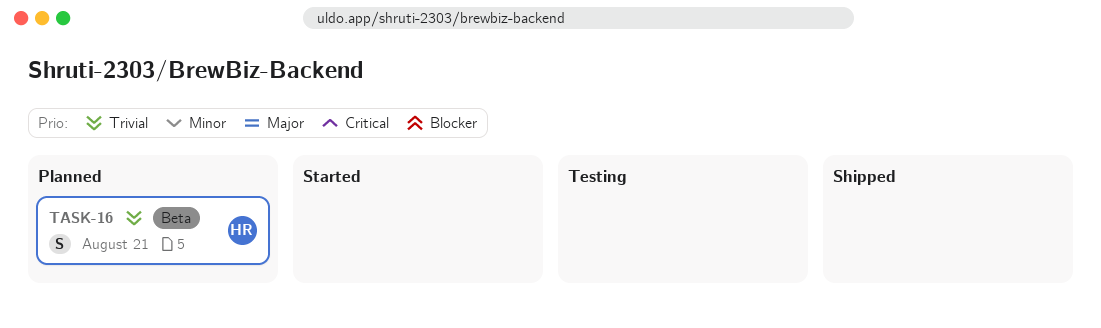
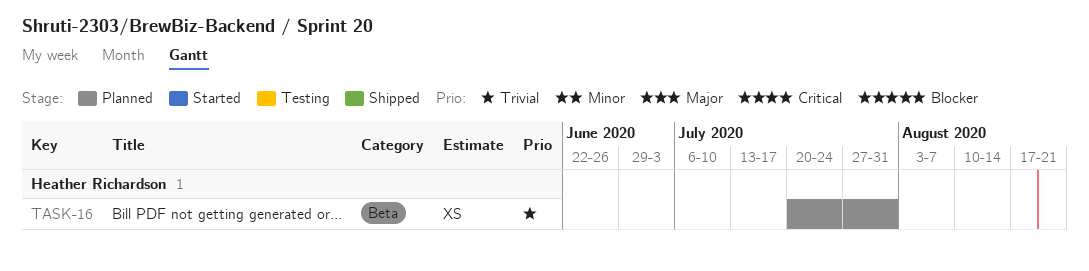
TASK-16, estimate: S -> XS
TASK-16, due: Aug 21 -> Jul 31

